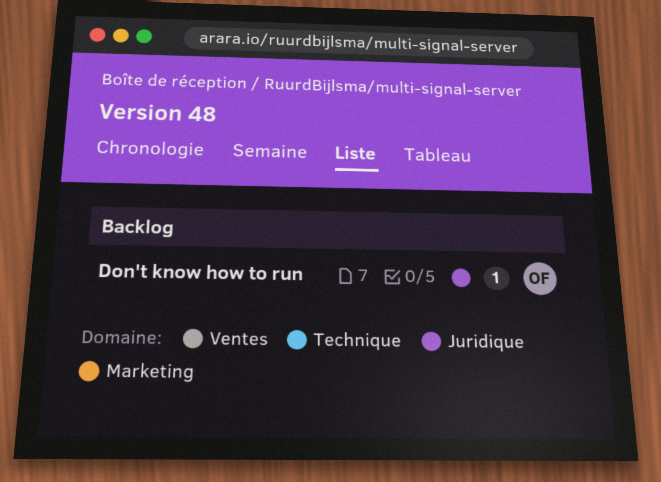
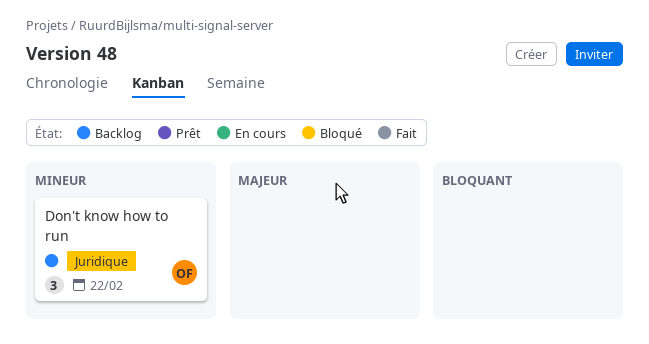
Don't know how to run, estimate: 1 -> 3

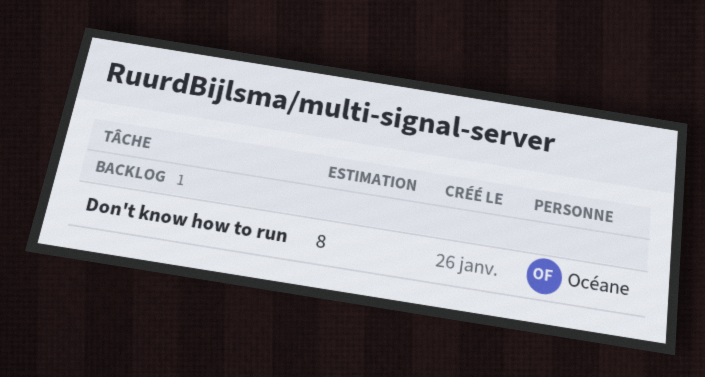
Don't know how to run, estimate: 3 -> 8

